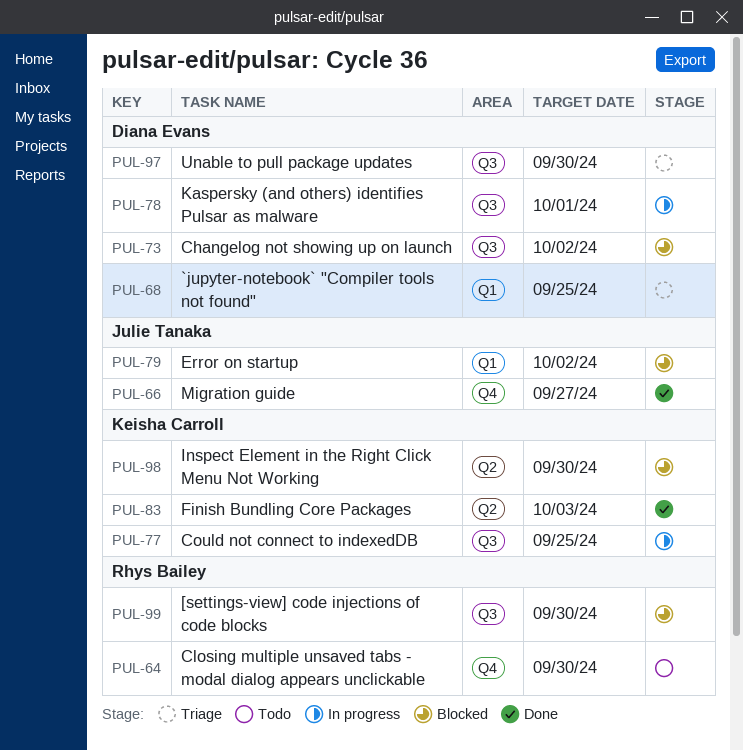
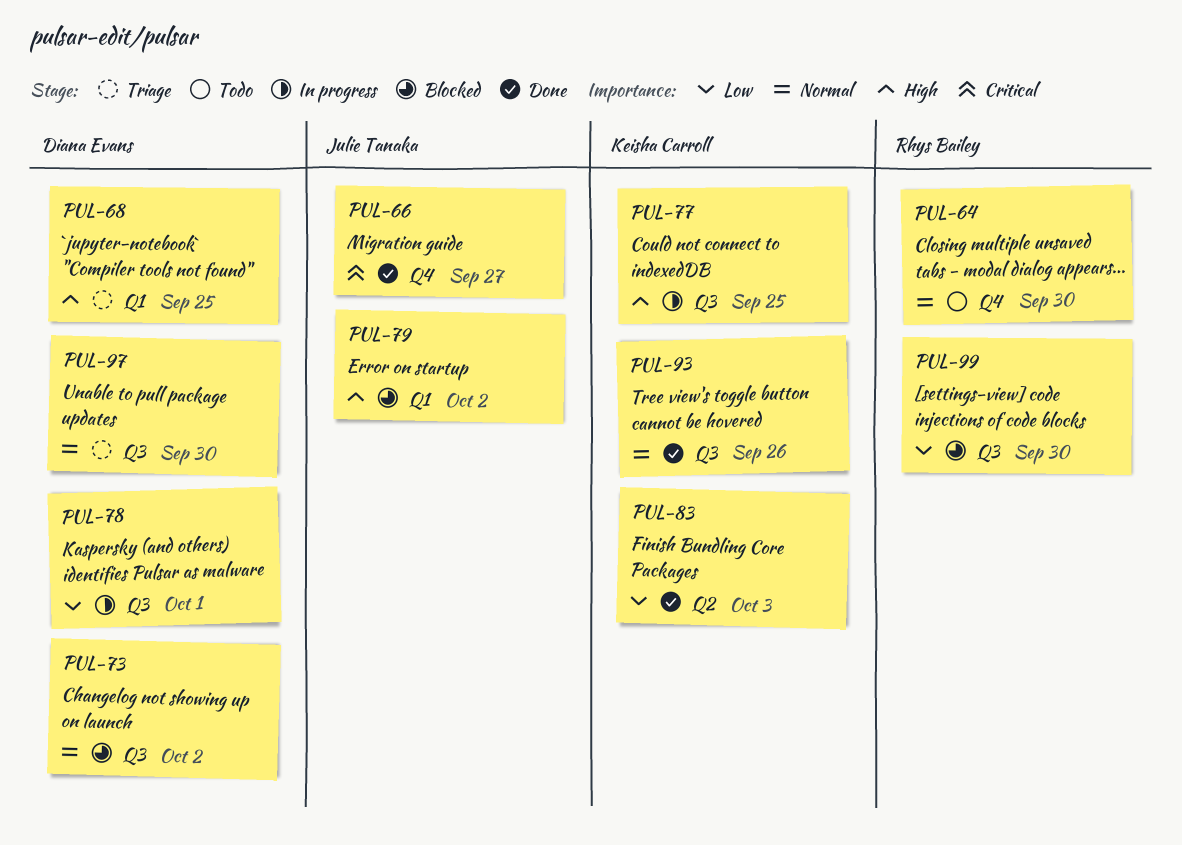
PUL-93: none -> present
PUL-98: present -> none

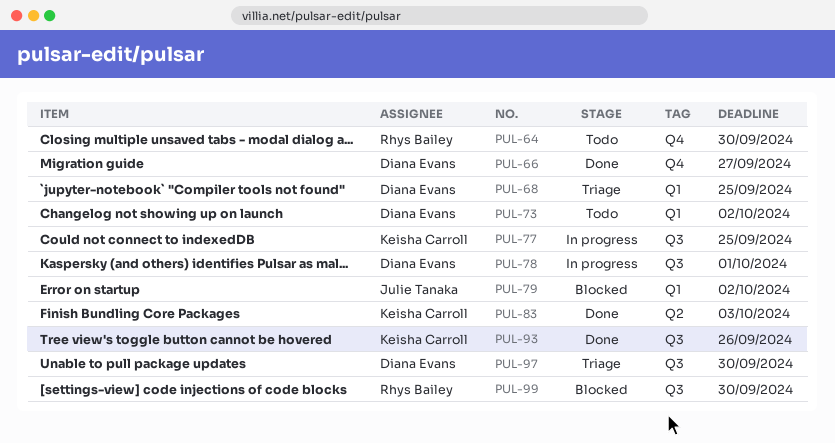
PUL-66, owner: Julie Tanaka -> Diana Evans
PUL-73, status: Blocked -> Todo
PUL-73, label: Q3 -> Q1

